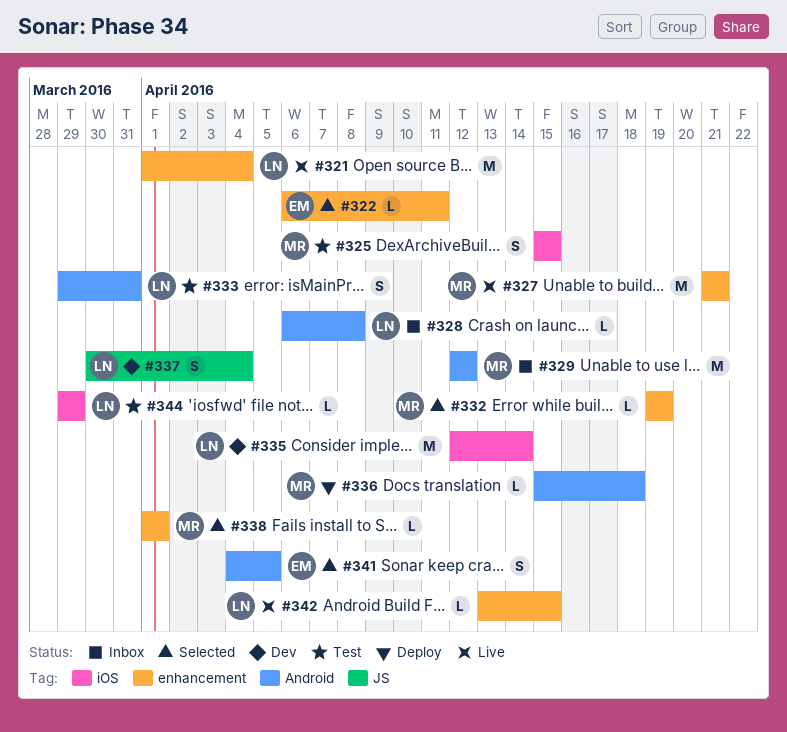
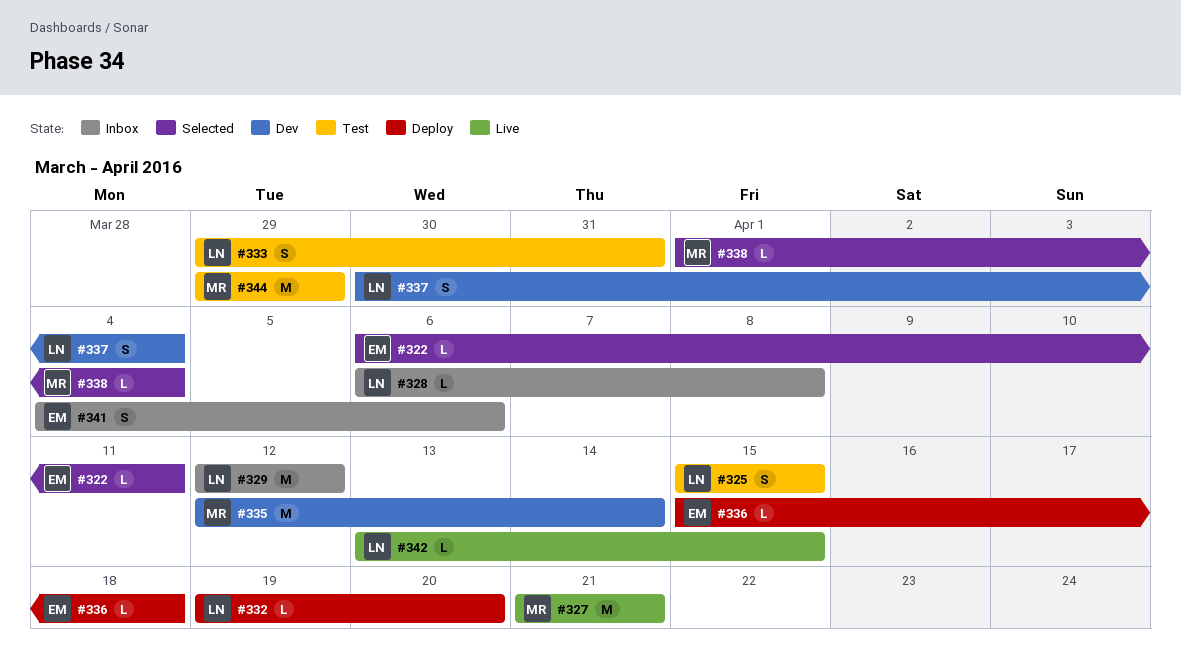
#321: present -> none
#325, owner: MR -> LN
#329, owner: MR -> LN
#332, status: Selected -> Deploy
#332, owner: MR -> LN
#332, due: Apr 19 -> Apr 20
#335, owner: LN -> MR
#336, owner: MR -> EM
#338, due: Apr 1 -> Apr 4
#341, status: Selected -> Inbox
#341, due: Apr 5 -> Apr 6
#344, owner: LN -> MR
#344, estimate: L -> M

